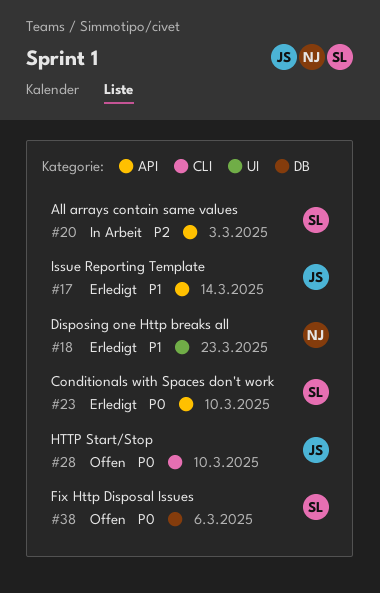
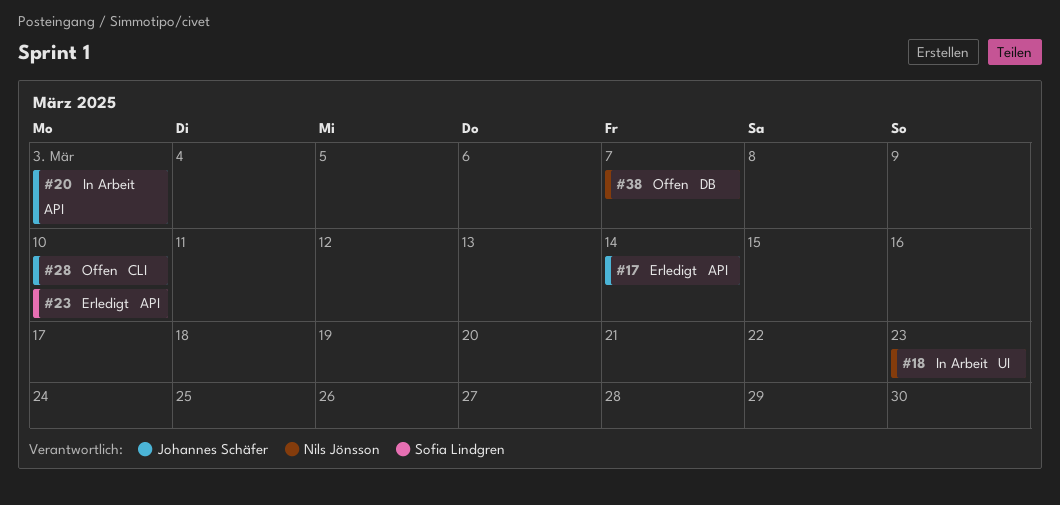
#18, status: Erledigt -> In Arbeit
#20, owner: Sofia Lindgren -> Johannes Schäfer
#38, owner: Sofia Lindgren -> Nils Jönsson
#38, due: Mar 6 -> Mar 7

